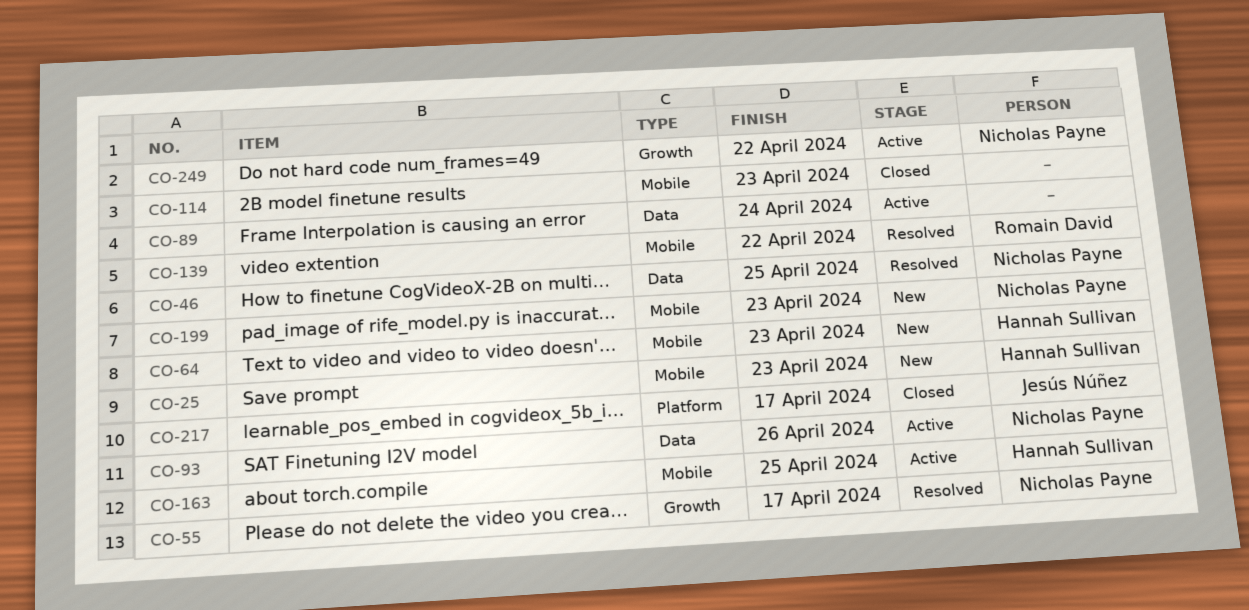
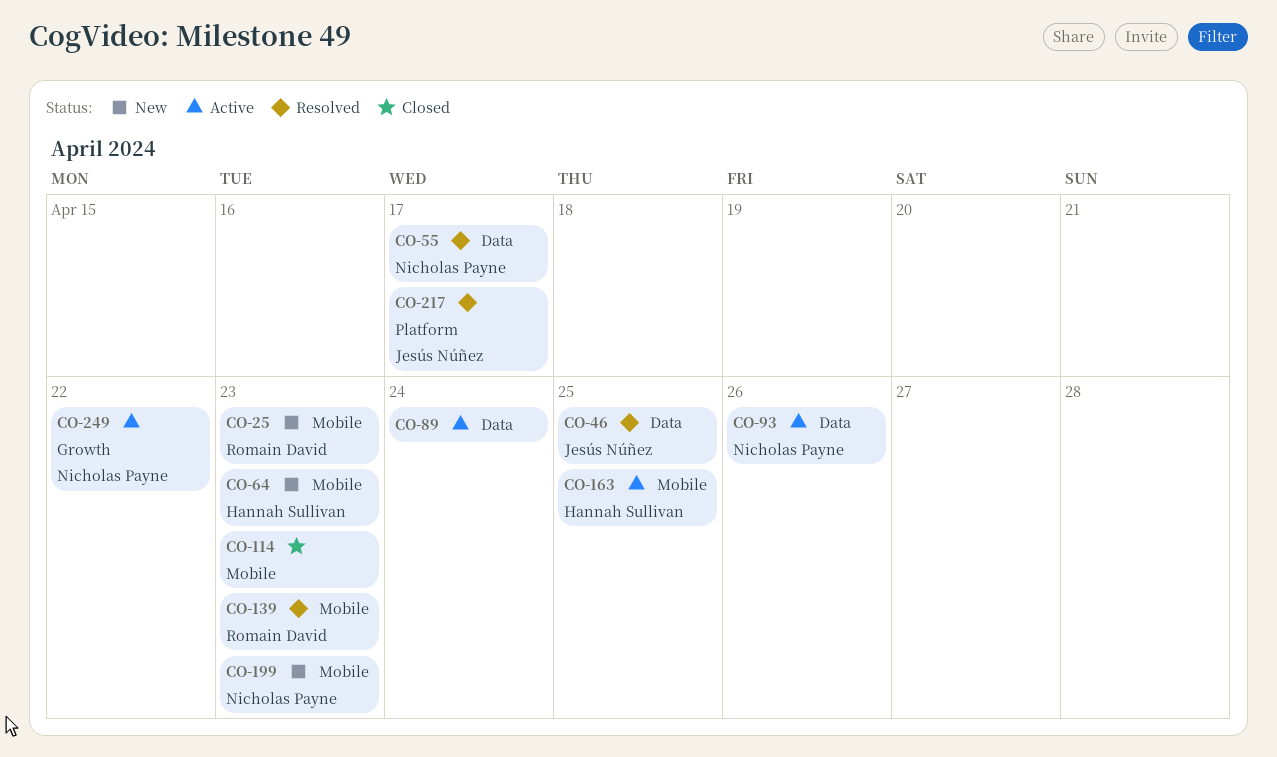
CO-25, owner: Hannah Sullivan -> Romain David
CO-46, owner: Nicholas Payne -> Jesús Núñez
CO-55, label: Growth -> Data
CO-139, due: Apr 22 -> Apr 23
CO-217, status: Closed -> Resolved

